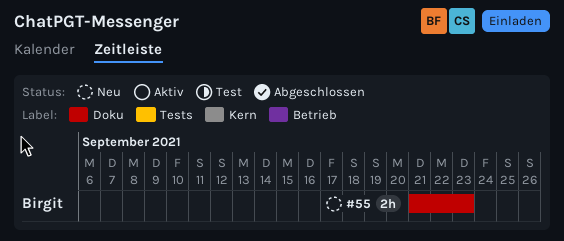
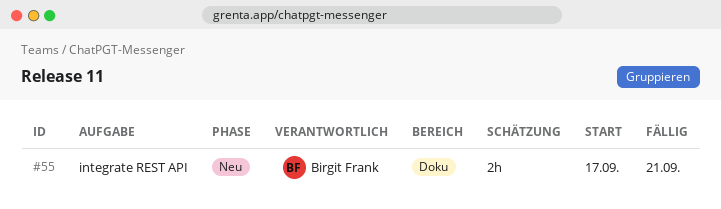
#55, start: Sep 21 -> Sep 17
#55, due: Sep 23 -> Sep 21

